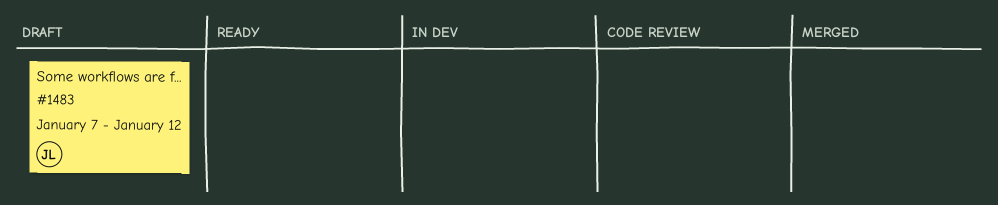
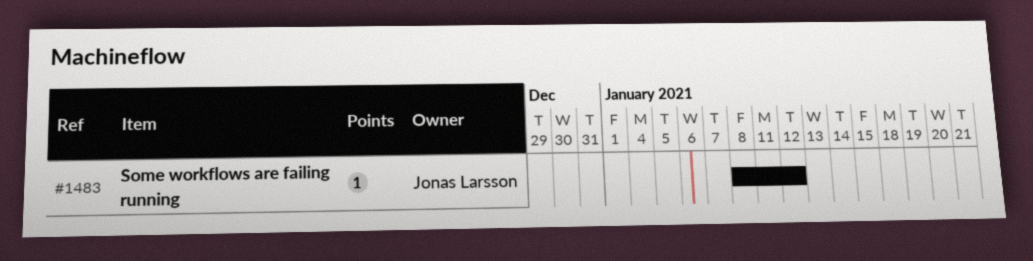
#1483, start: Jan 7 -> Jan 8

